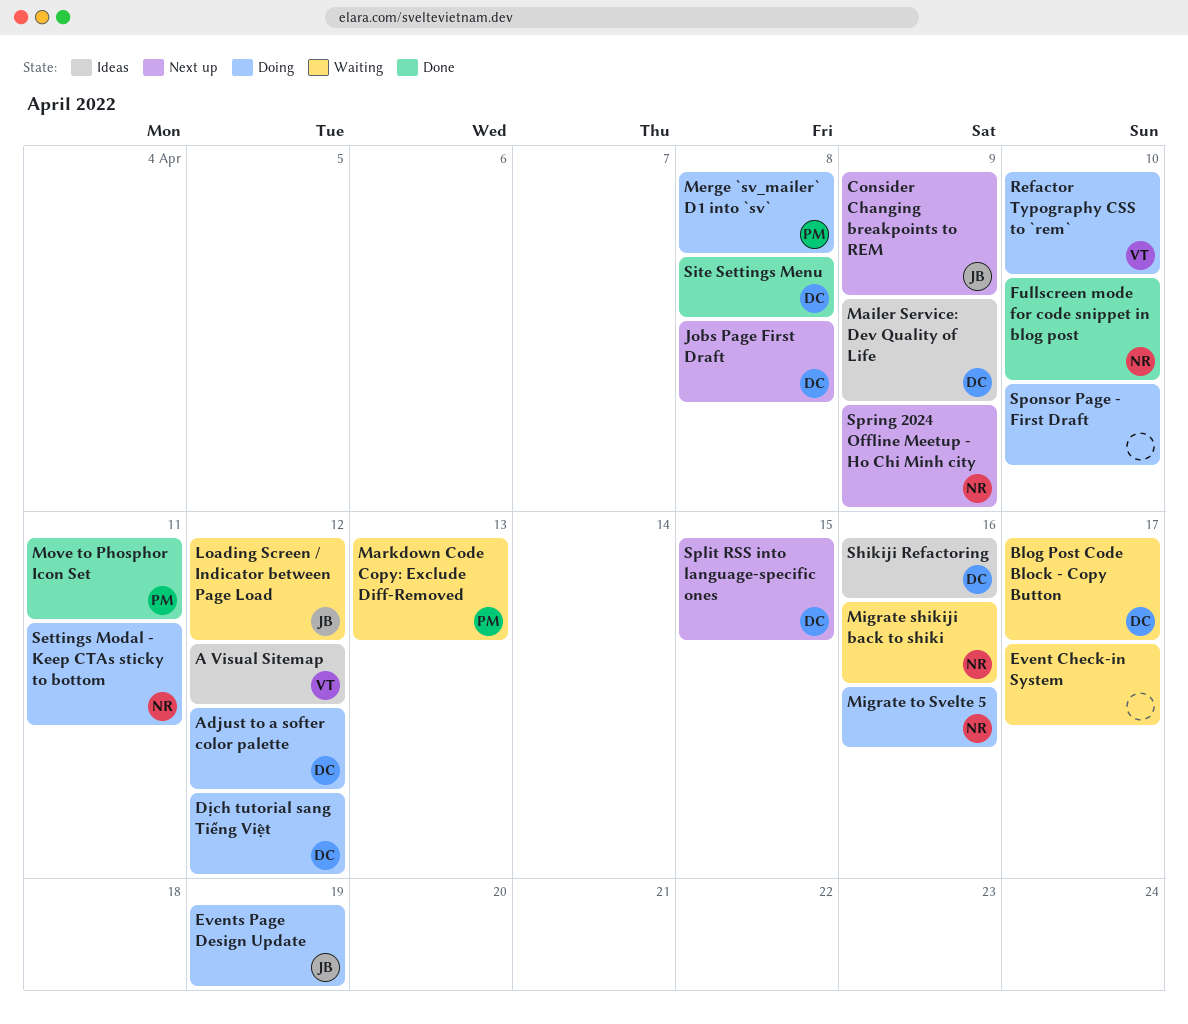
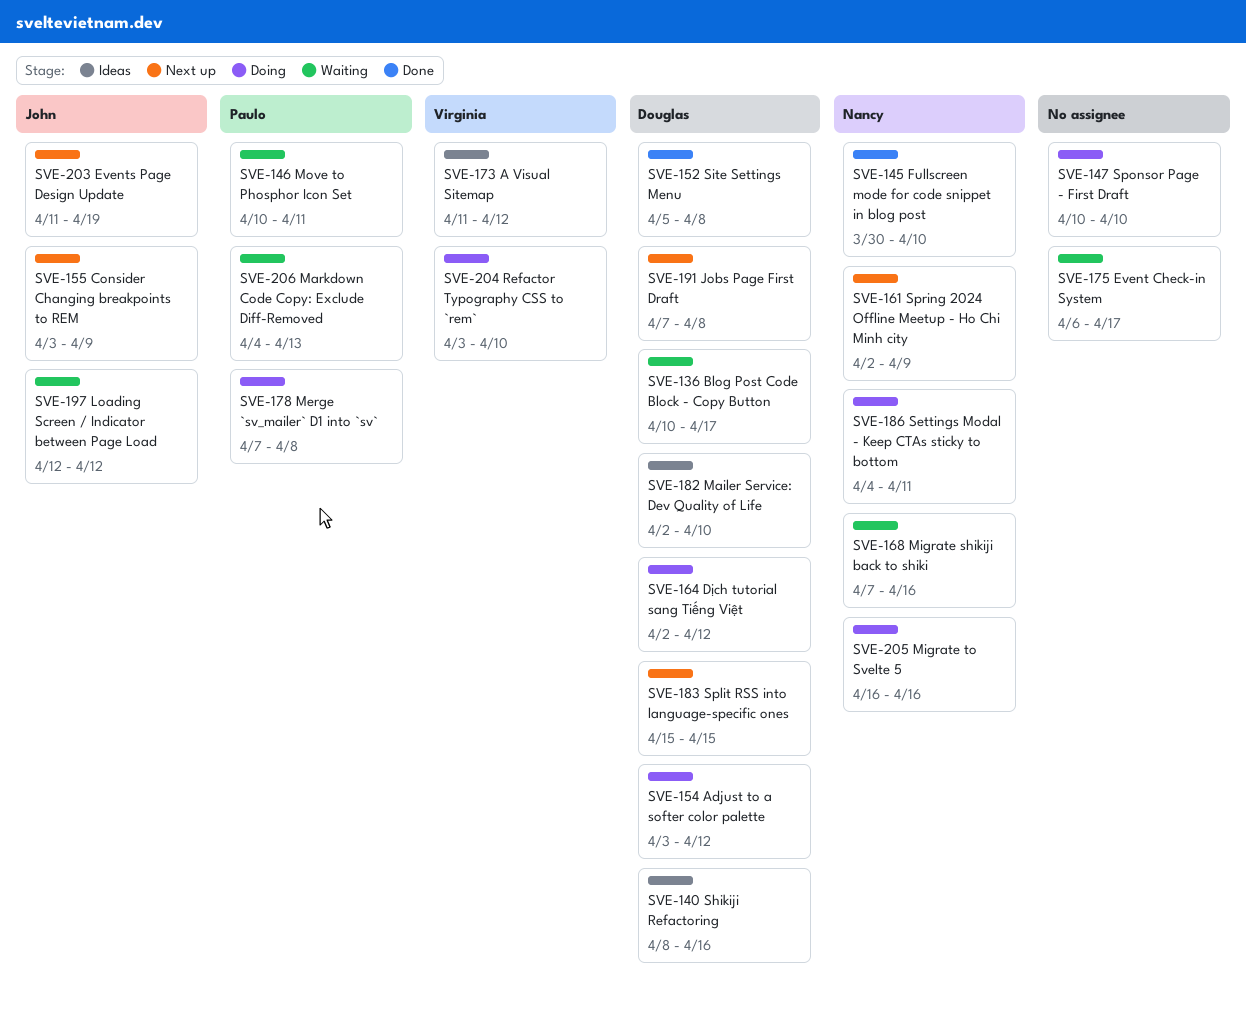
Events Page Design Update, status: Doing -> Next up
Mailer Service: Dev Quality of Life, due: Apr 9 -> Apr 10
Move to Phosphor Icon Set, status: Done -> Waiting

